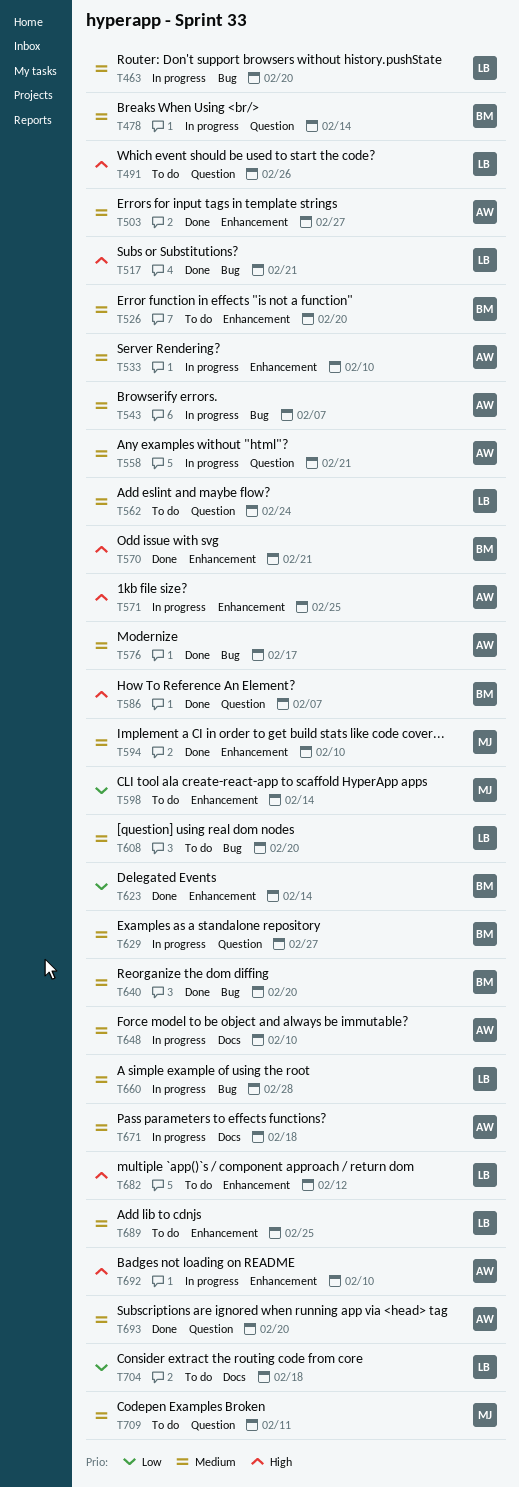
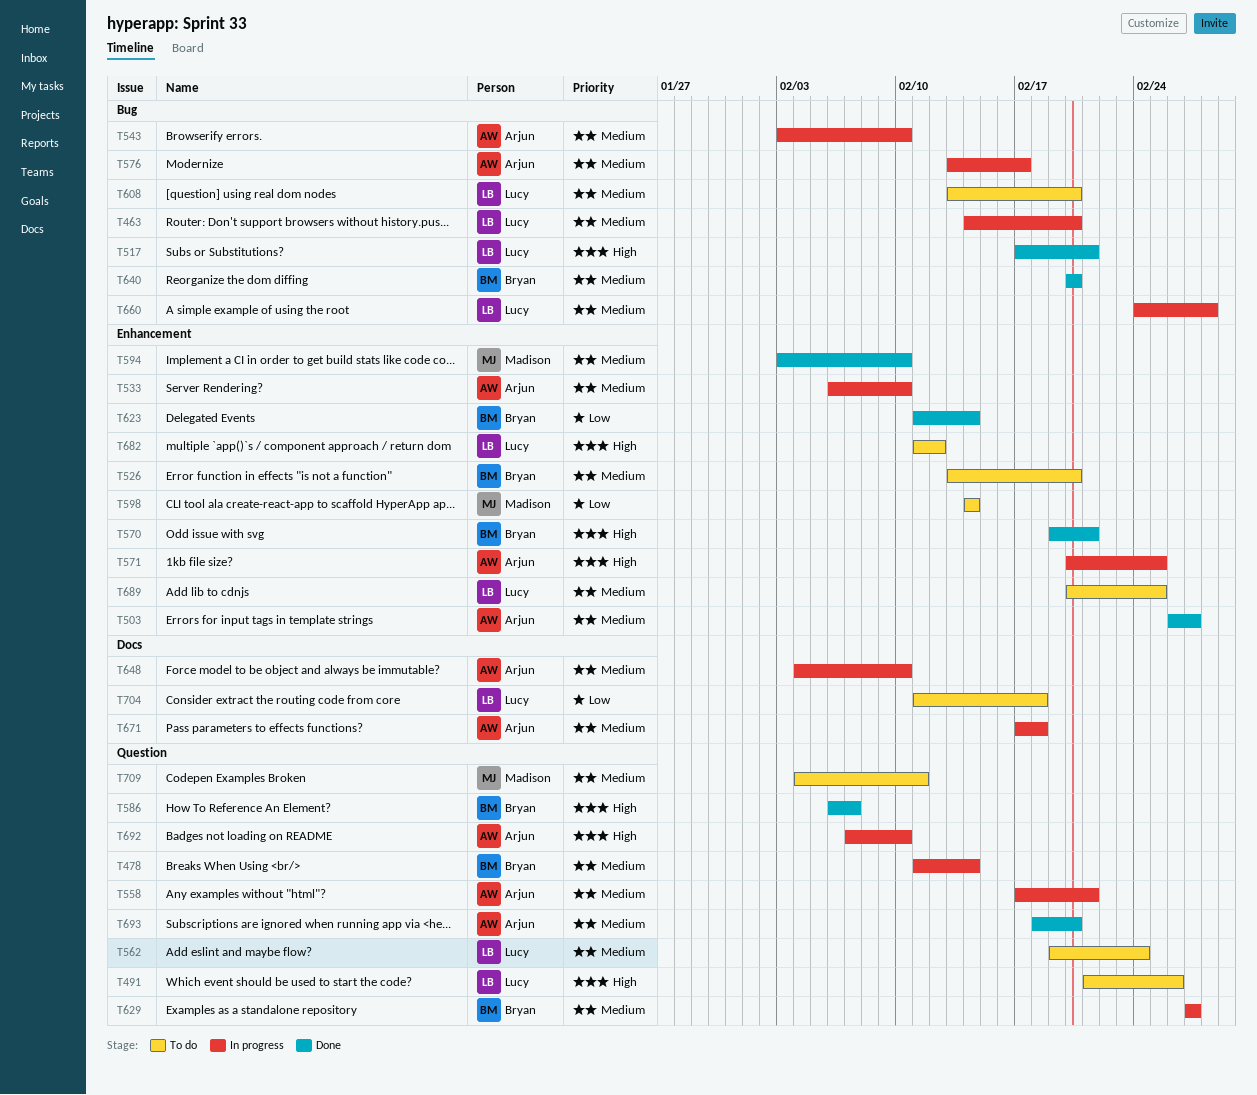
T543, due: Feb 7 -> Feb 10
T576, status: Done -> In progress
T692, label: Enhancement -> Question

